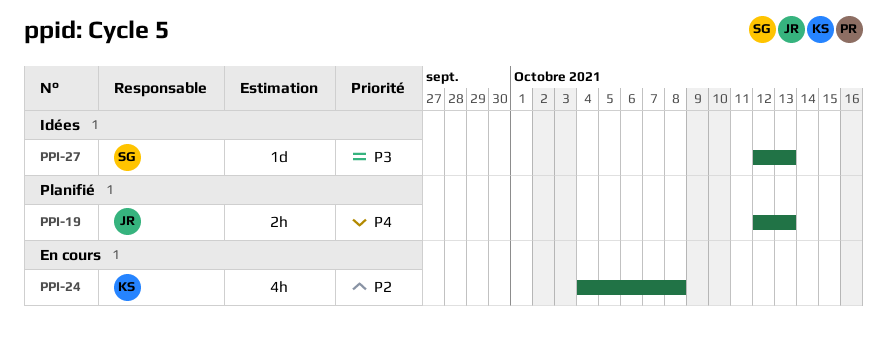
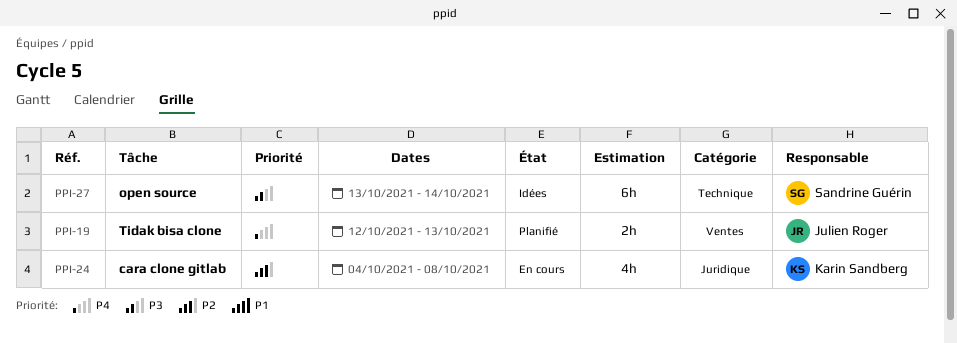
PPI-27, estimate: 1d -> 6h
PPI-27, start: Oct 12 -> Oct 13
PPI-27, due: Oct 13 -> Oct 14

